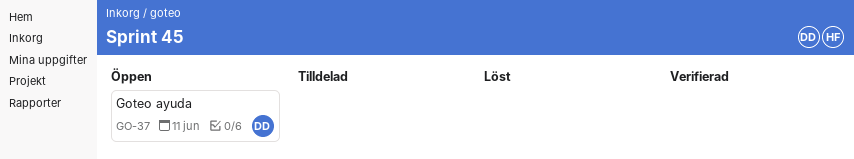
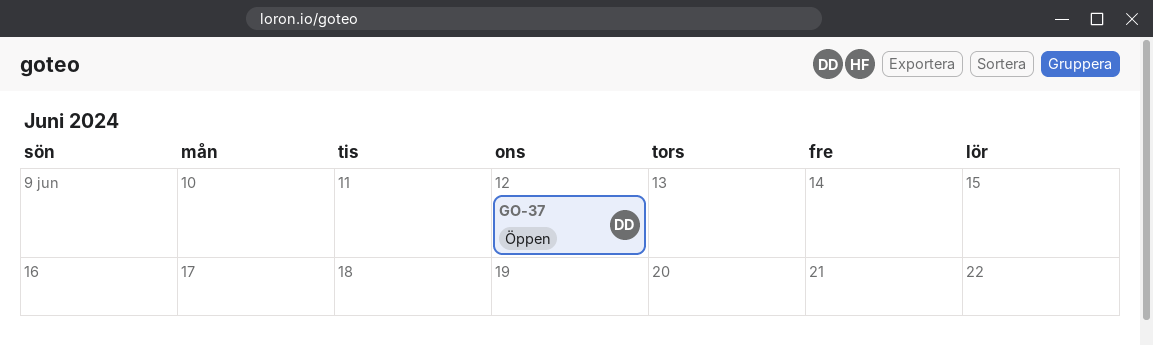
GO-37, due: Jun 11 -> Jun 12

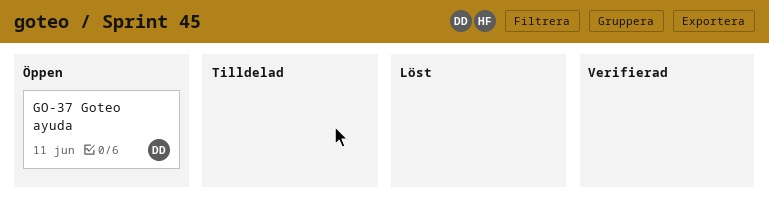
GO-37, due: Jun 12 -> Jun 11

